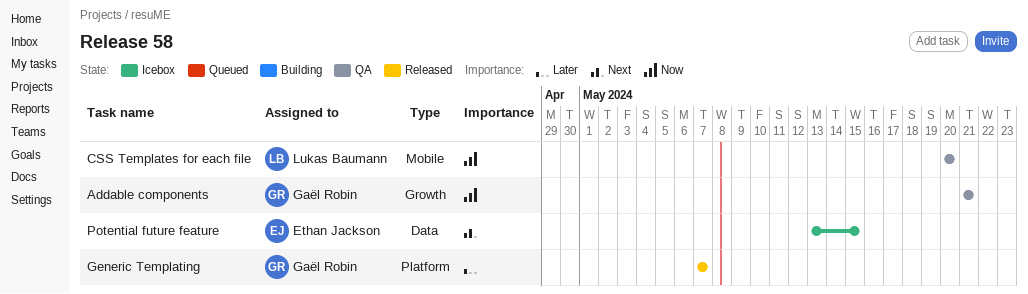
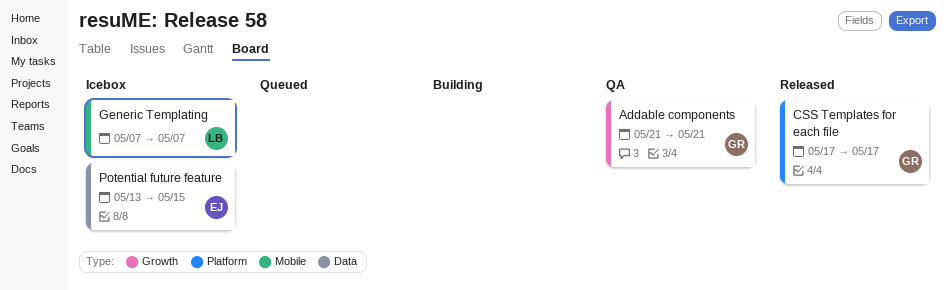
CSS Templates for each file, status: QA -> Released
CSS Templates for each file, owner: Lukas Baumann -> Gaël Robin
CSS Templates for each file, label: Mobile -> Platform
CSS Templates for each file, start: May 20 -> May 17
CSS Templates for each file, due: May 20 -> May 17
Generic Templating, status: Released -> Icebox
Generic Templating, owner: Gaël Robin -> Lukas Baumann
Generic Templating, label: Platform -> Mobile

